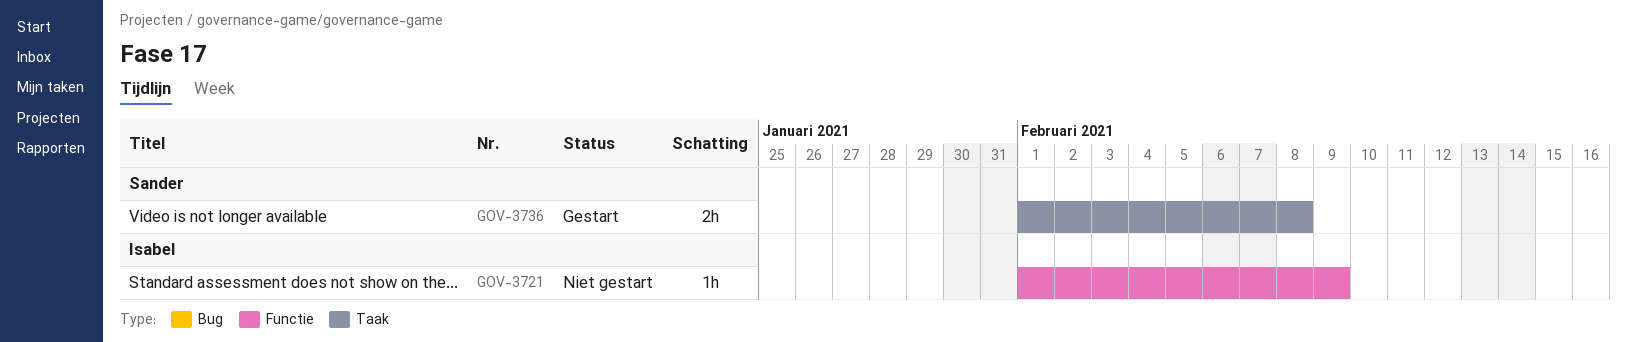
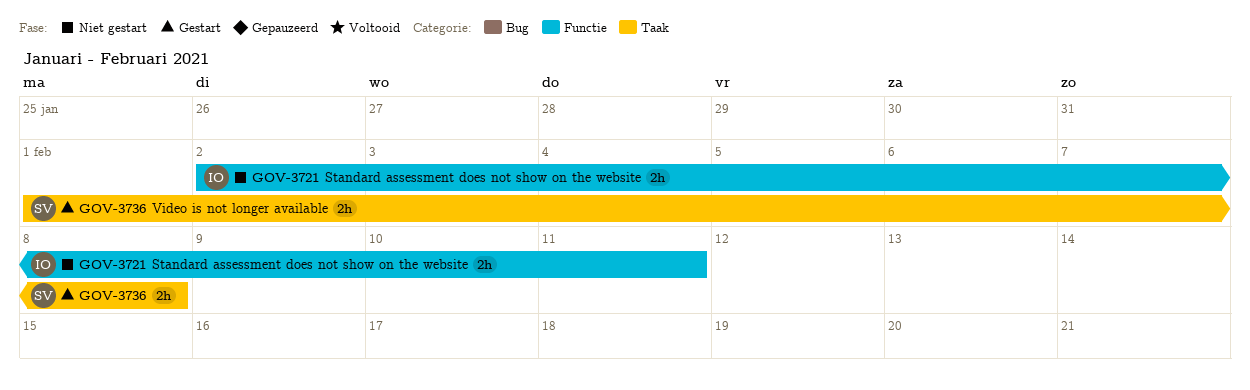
GOV-3721, estimate: 1h -> 2h
GOV-3721, start: Feb 1 -> Feb 2
GOV-3721, due: Feb 9 -> Feb 11

